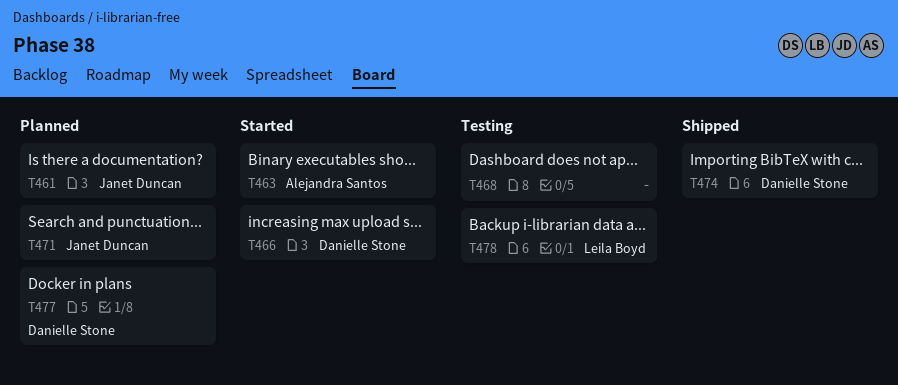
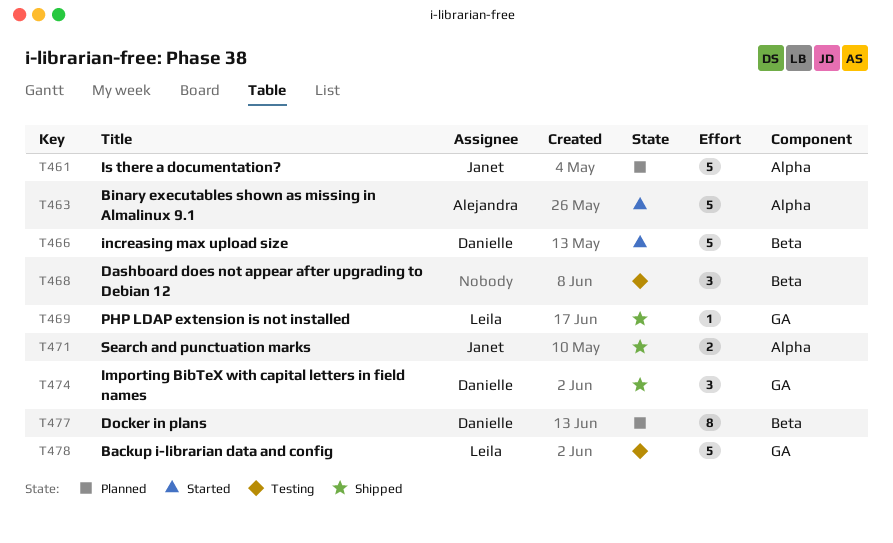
T469: none -> present
T471, status: Planned -> Shipped

